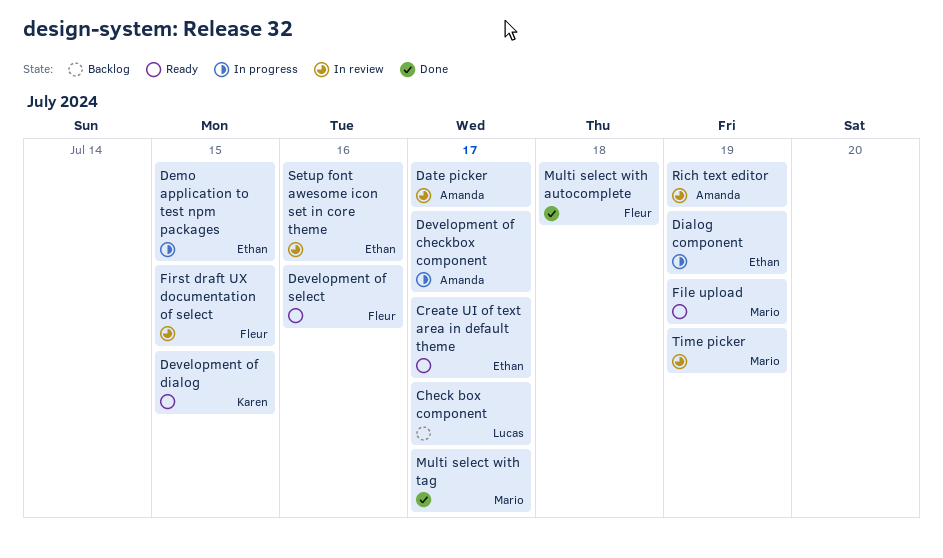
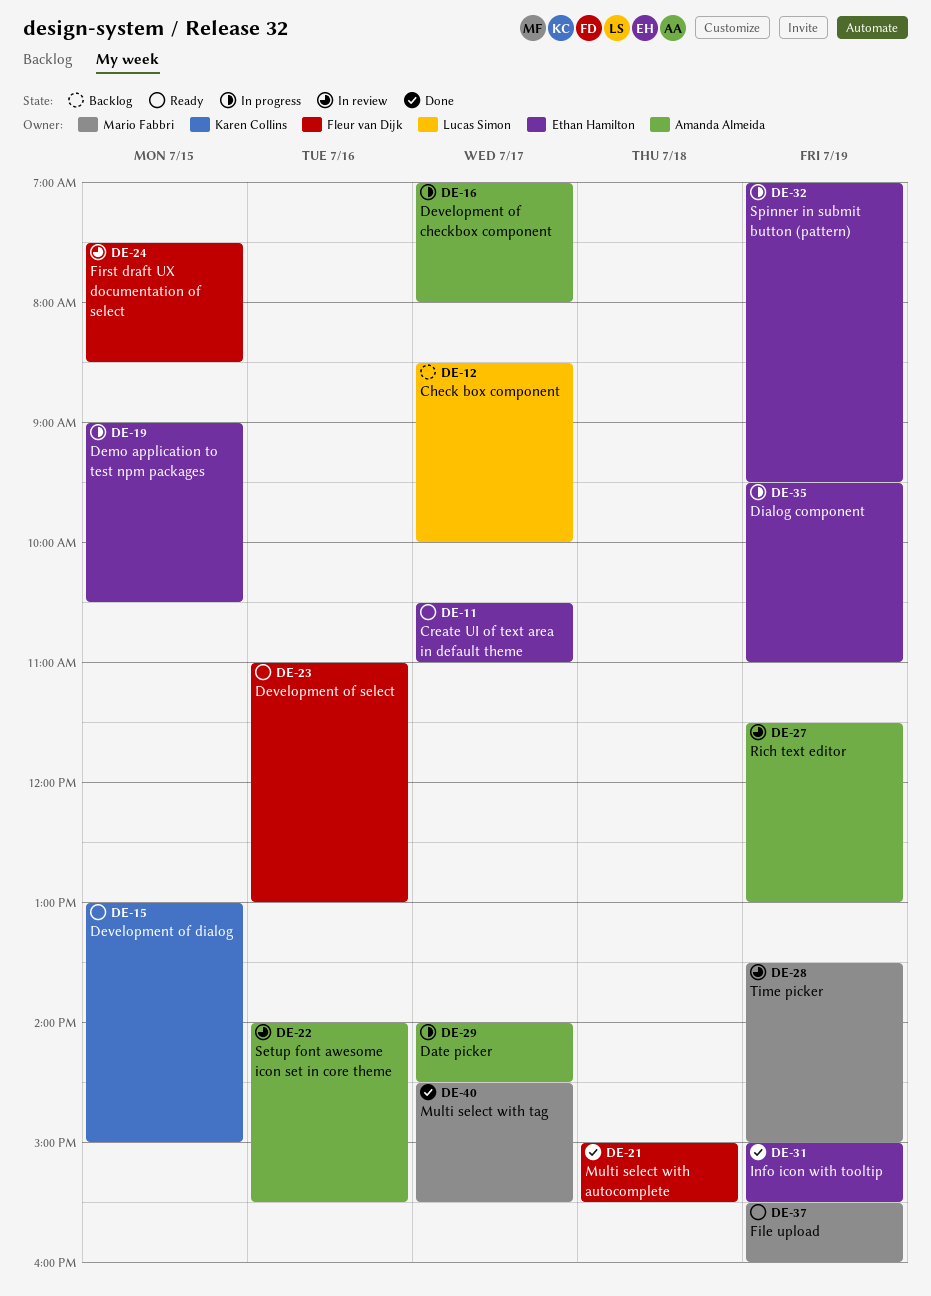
Date picker, status: In review -> In progress
Info icon with tooltip: none -> present
Setup font awesome icon set in core theme, owner: Ethan Hamilton -> Amanda Almeida
Spinner in submit button (pattern): none -> present

